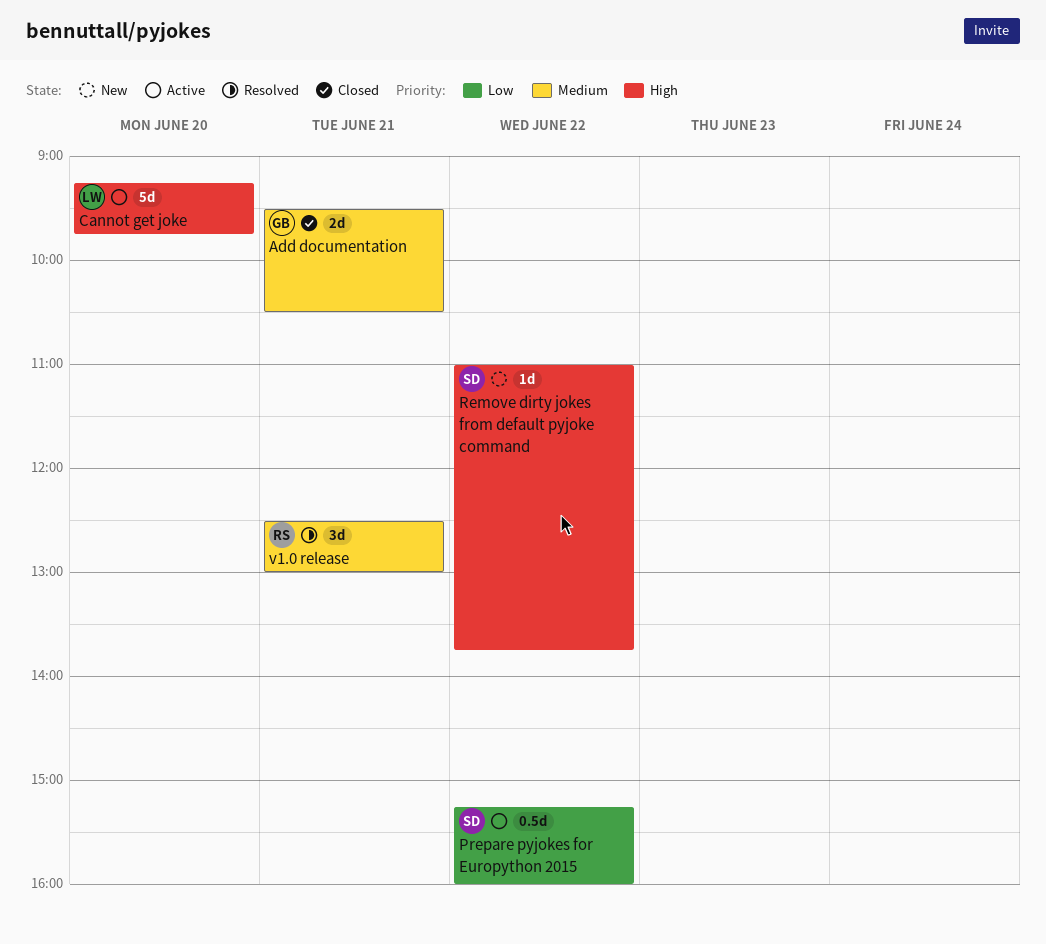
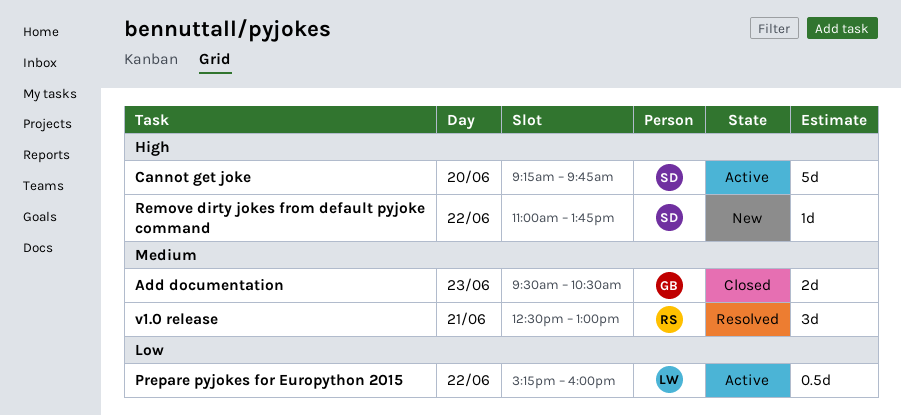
Add documentation, day: Jun 21 -> Jun 23
Cannot get joke, owner: LW -> SD
Prepare pyjokes for Europython 2015, owner: SD -> LW

